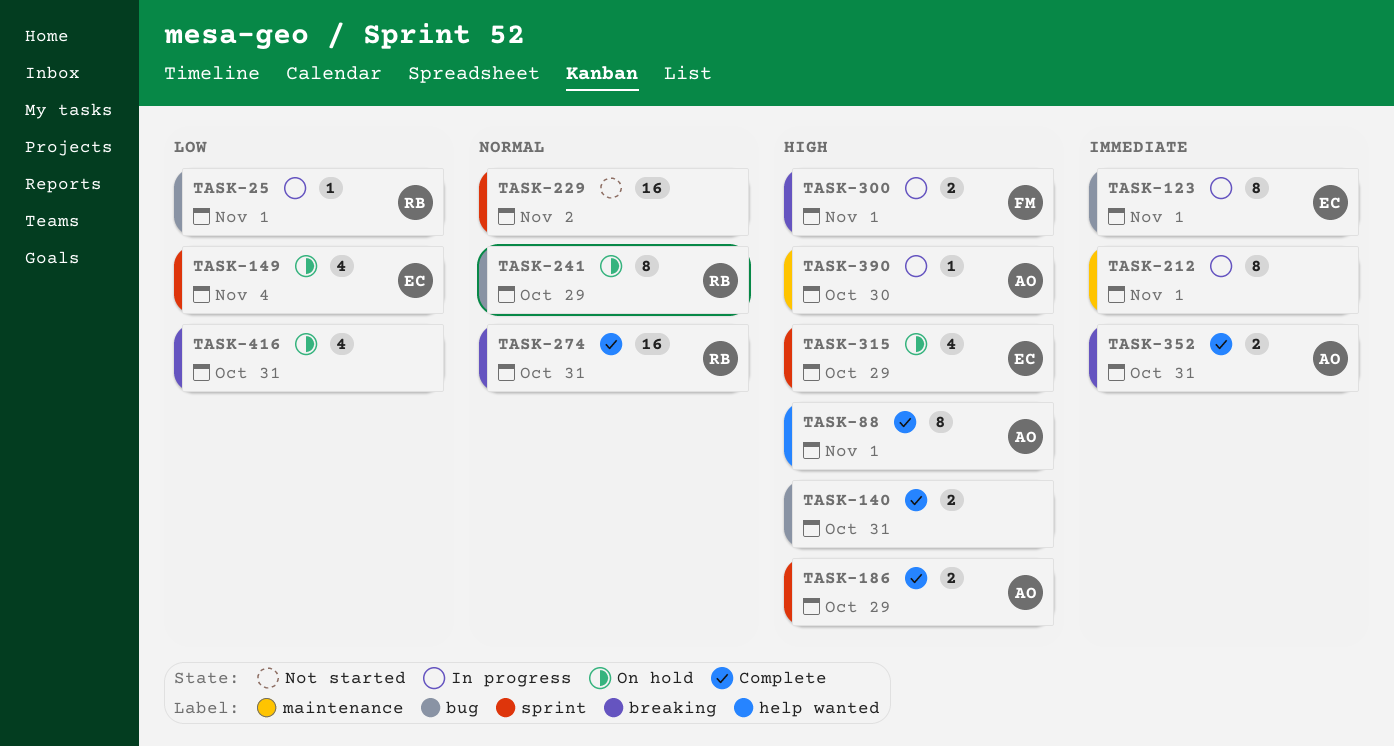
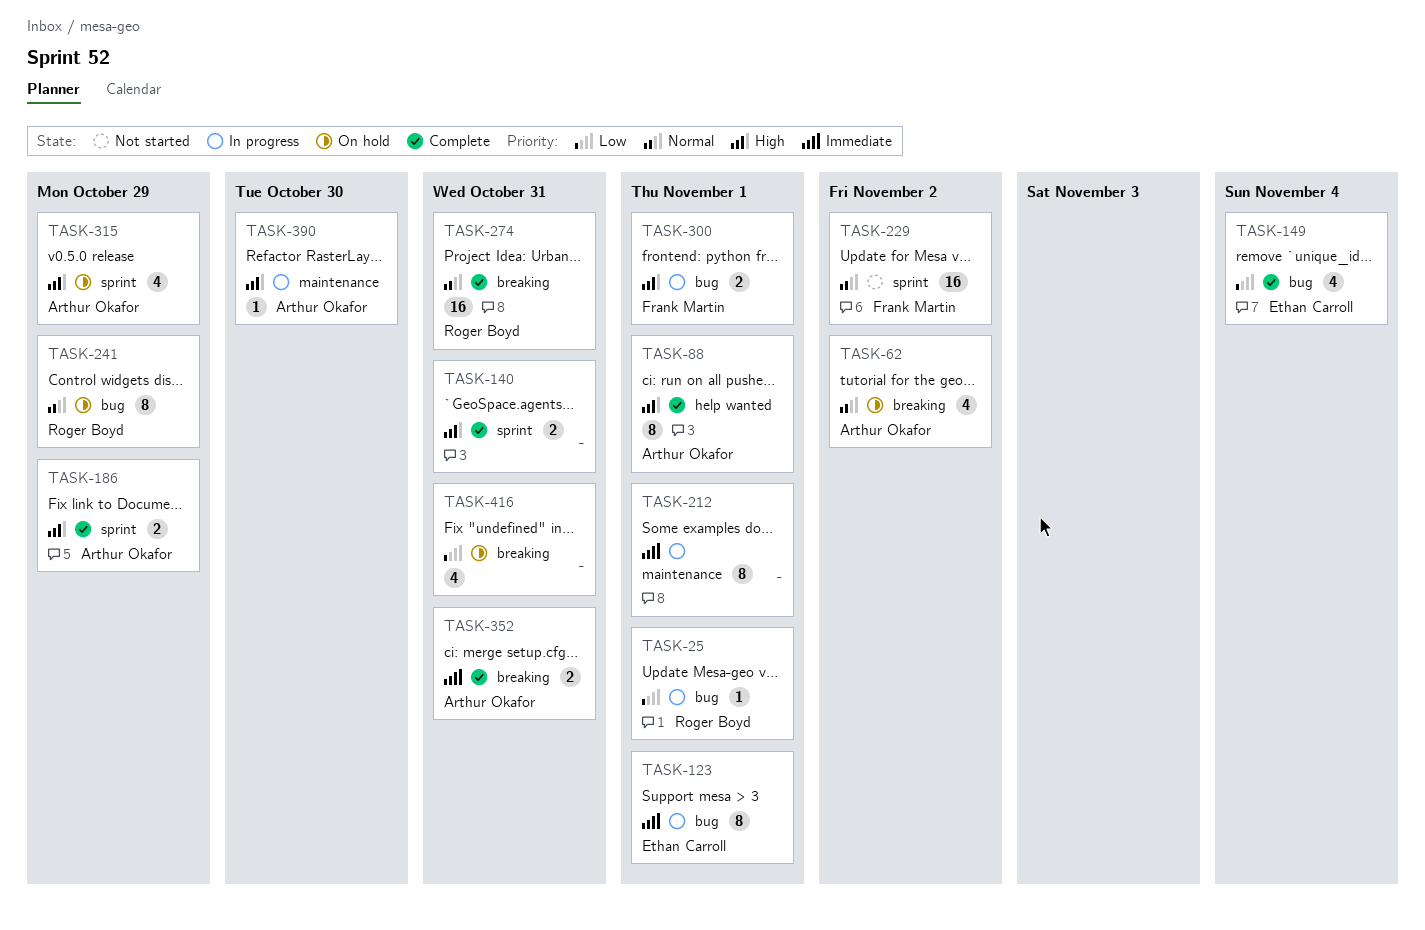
TASK-62: none -> present
TASK-140, label: bug -> sprint
TASK-149, status: On hold -> Complete
TASK-149, label: sprint -> bug
TASK-229, owner: none -> Frank Martin
TASK-300, label: breaking -> bug
TASK-315, owner: Ethan Carroll -> Arthur Okafor

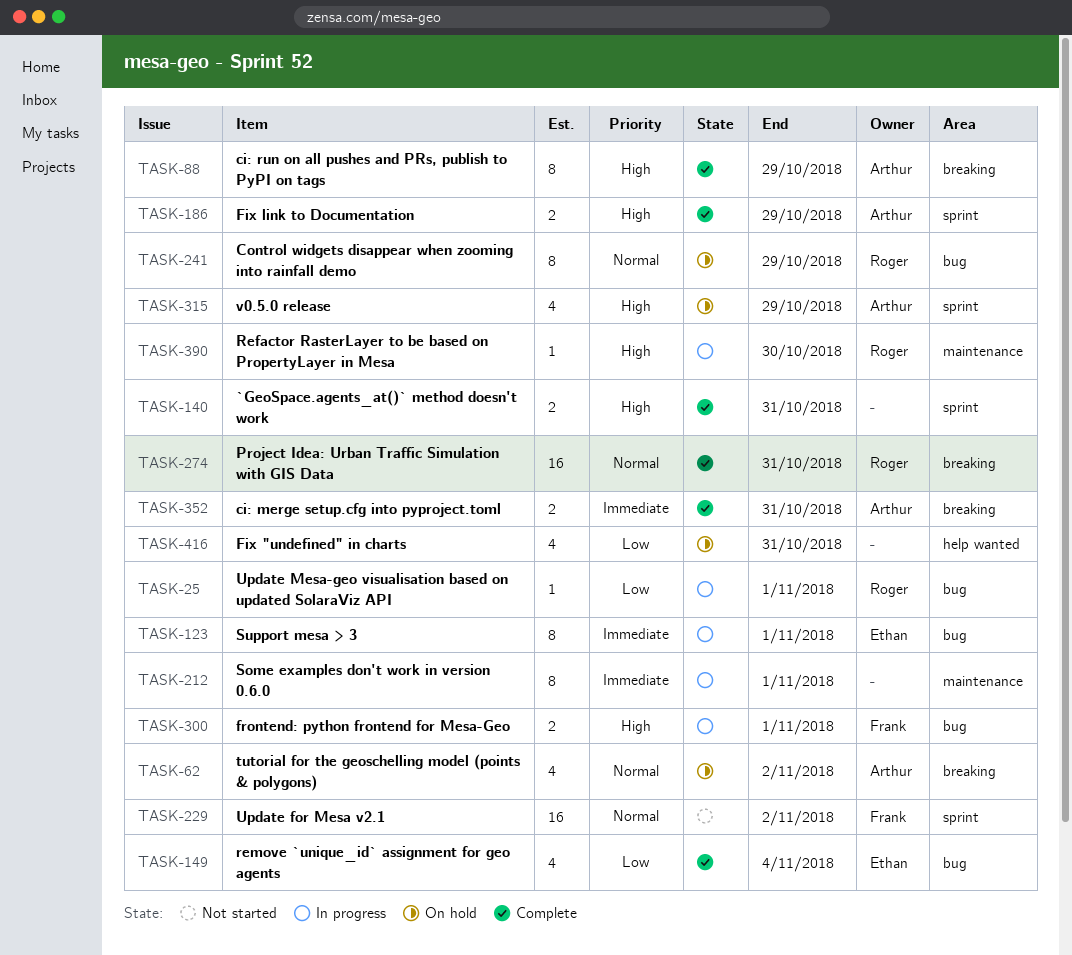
TASK-88, label: help wanted -> breaking
TASK-88, due: Nov 1 -> Oct 29
TASK-390, owner: Arthur Okafor -> Roger Boyd
TASK-416, label: breaking -> help wanted

